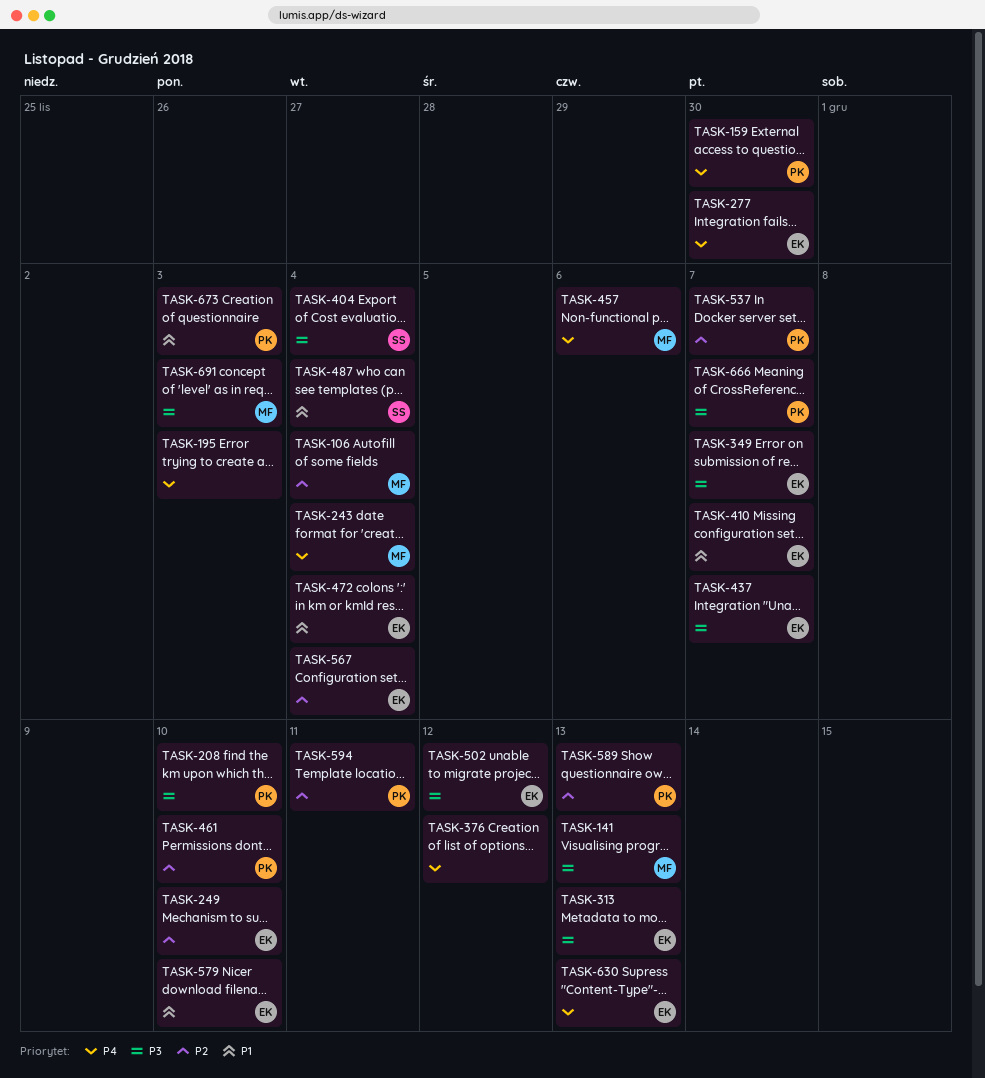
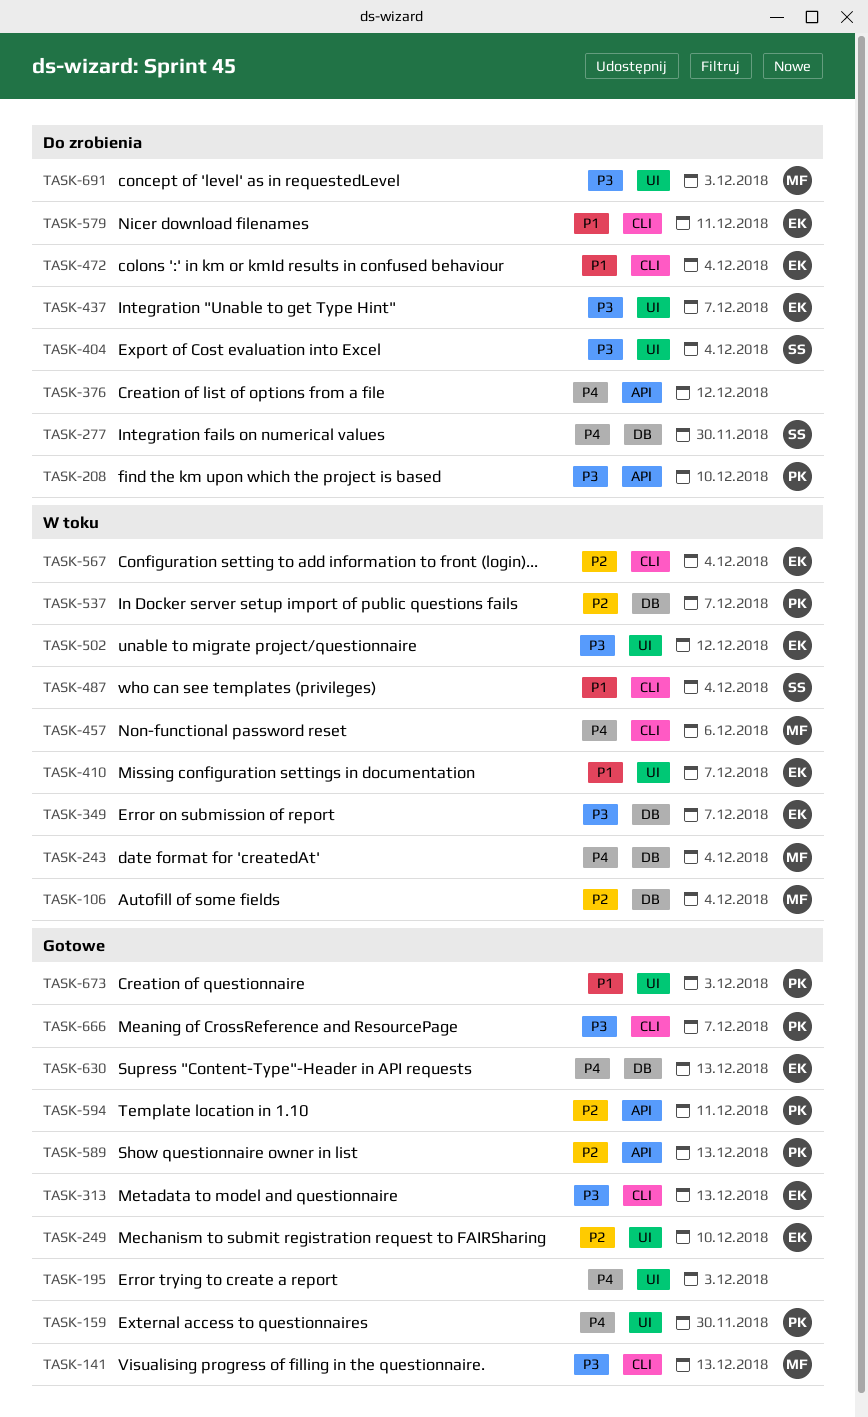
TASK-277, owner: EK -> SS
TASK-461: present -> none
TASK-579, due: Dec 10 -> Dec 11

